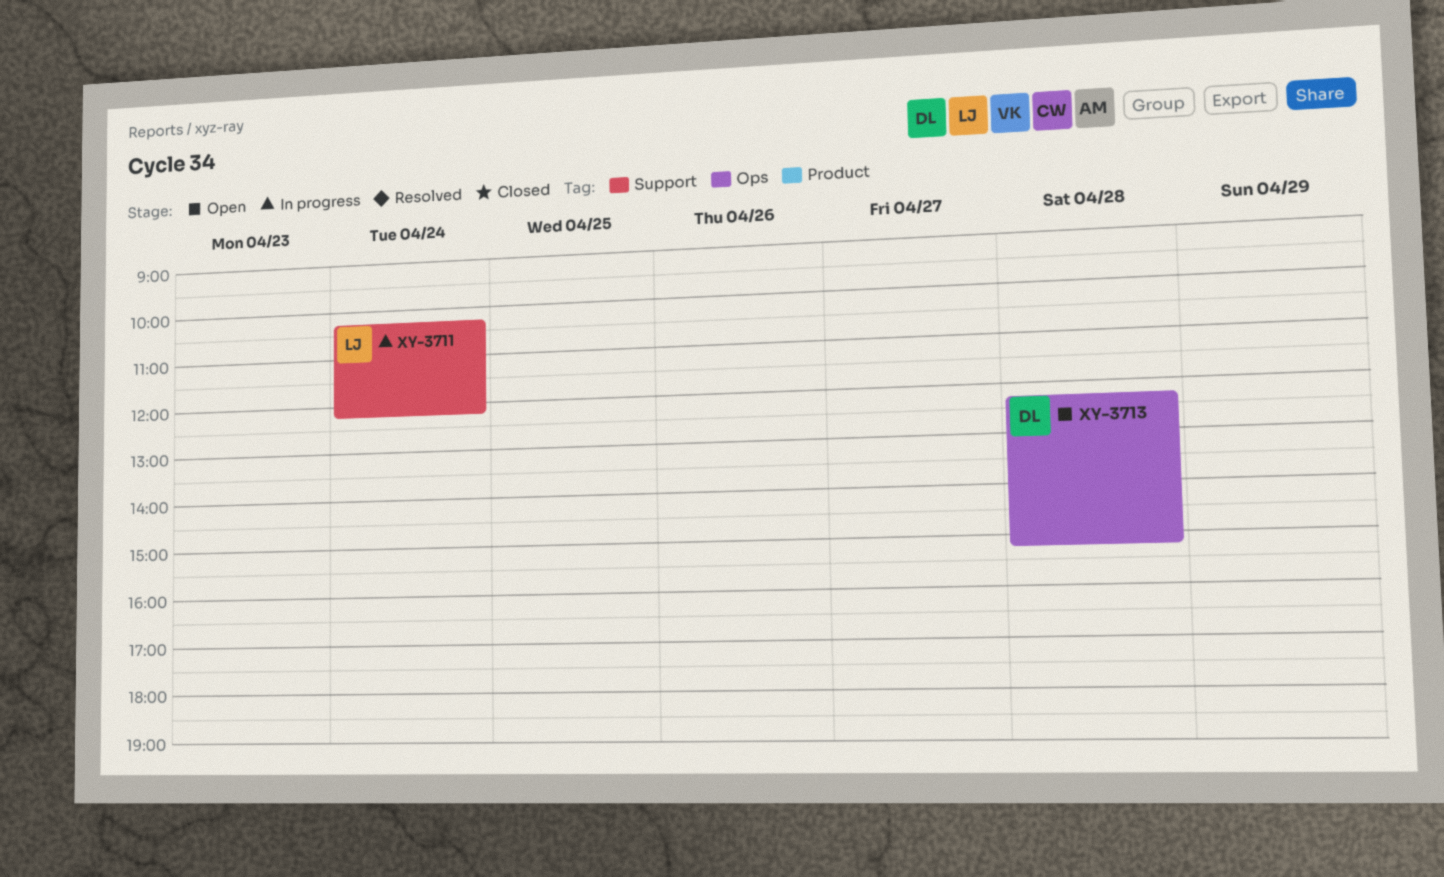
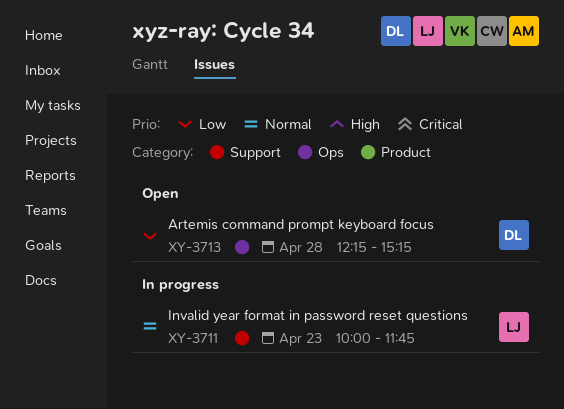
XY-3711, day: Apr 24 -> Apr 23
XY-3711, begins: 10:15 -> 10:00
XY-3711, ends: 12:15 -> 11:45

